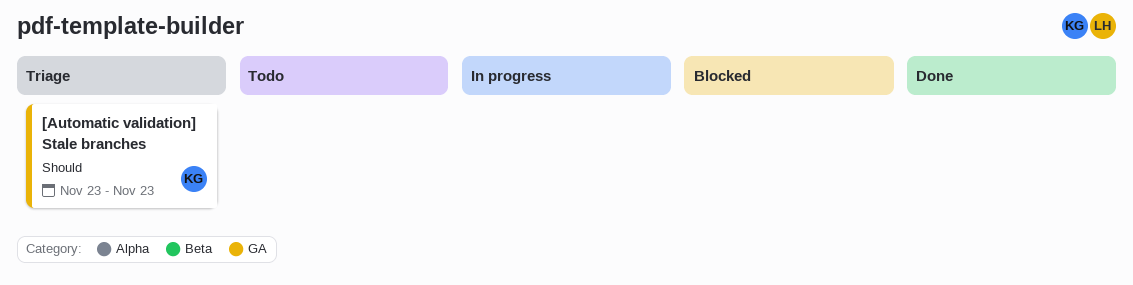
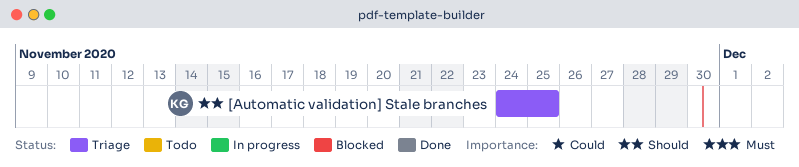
[Automatic validation] Stale branches, start: Nov 23 -> Nov 24
[Automatic validation] Stale branches, due: Nov 23 -> Nov 25

